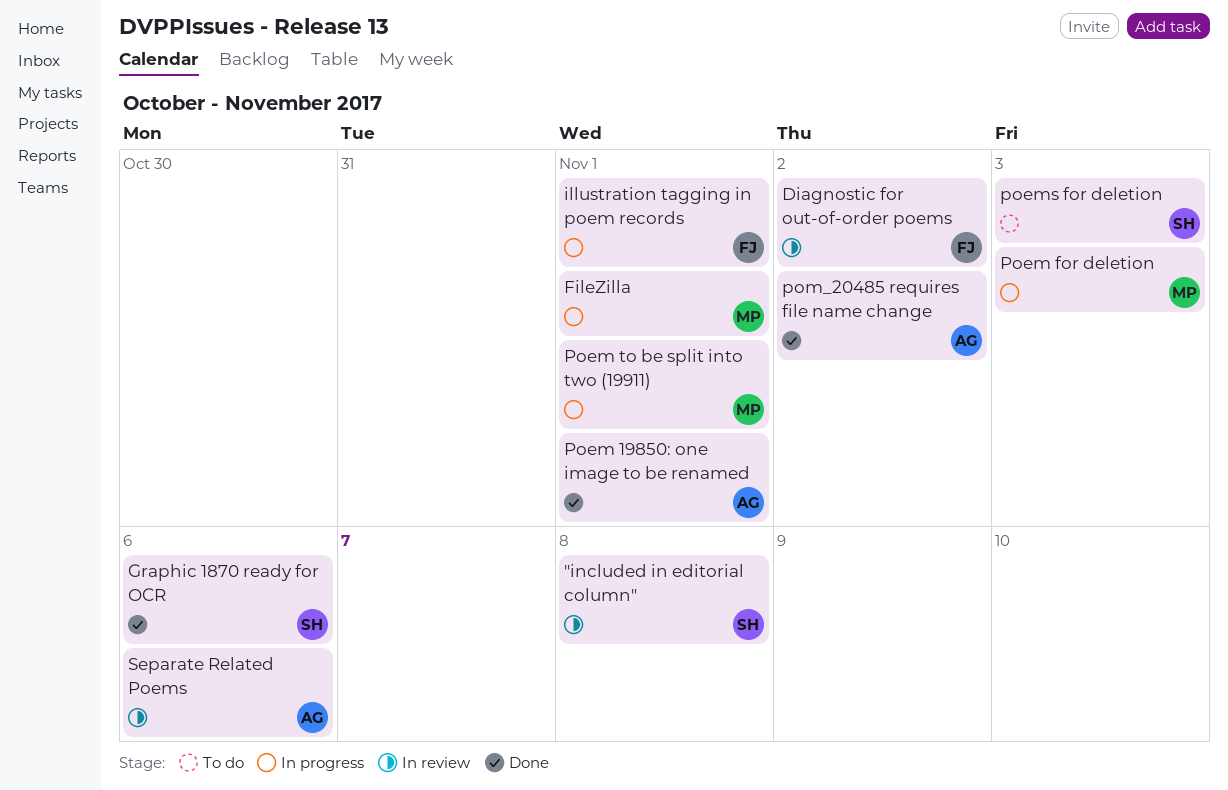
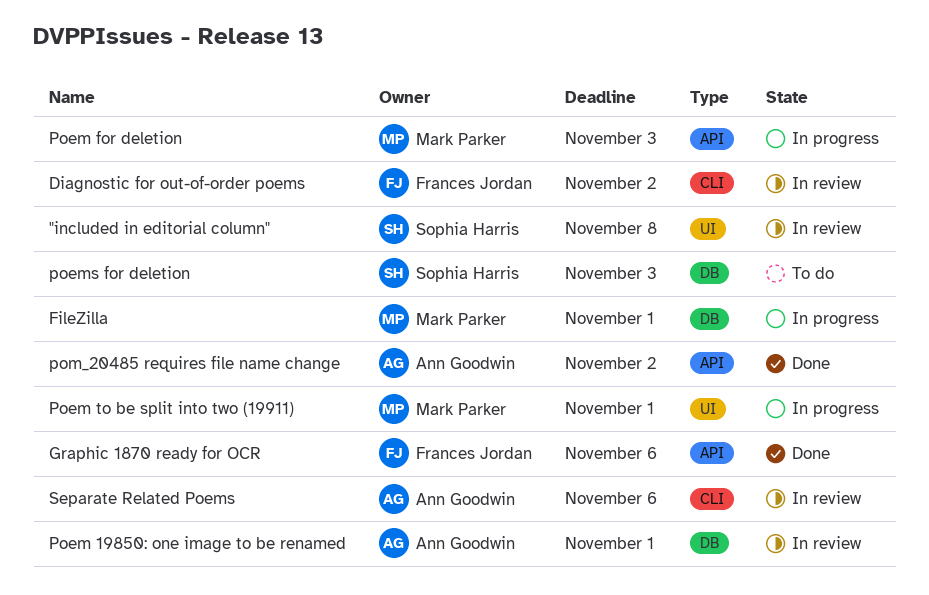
Graphic 1870 ready for OCR, owner: Sophia Harris -> Frances Jordan
illustration tagging in poem records: present -> none
Poem 19850: one image to be renamed, status: Done -> In review

